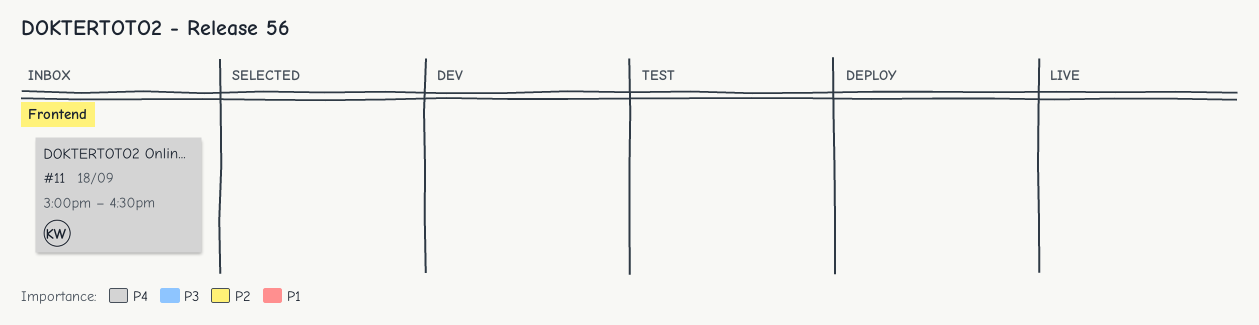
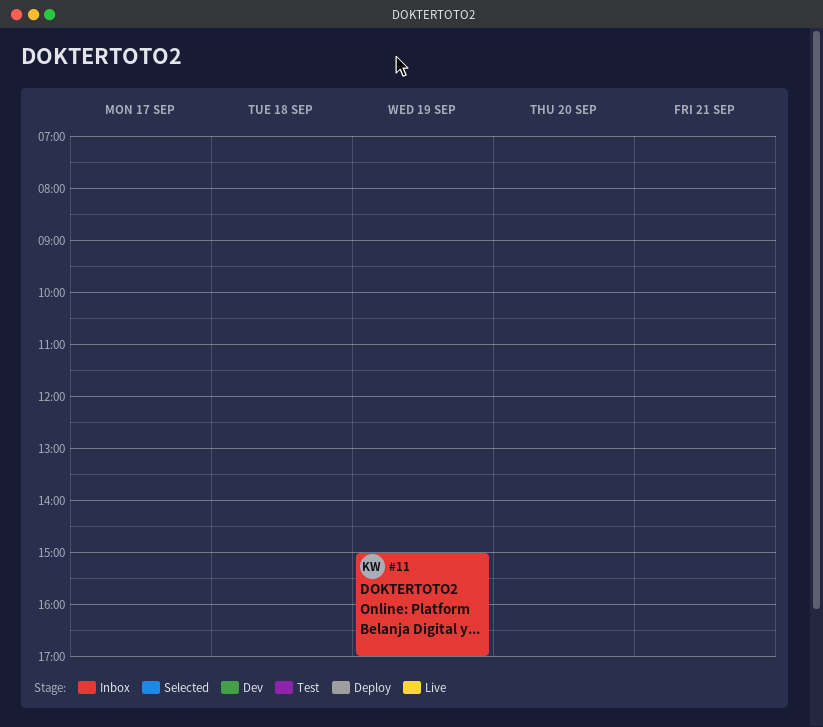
#11, day: Sep 18 -> Sep 19
#11, ends: 16:30 -> 17:00

